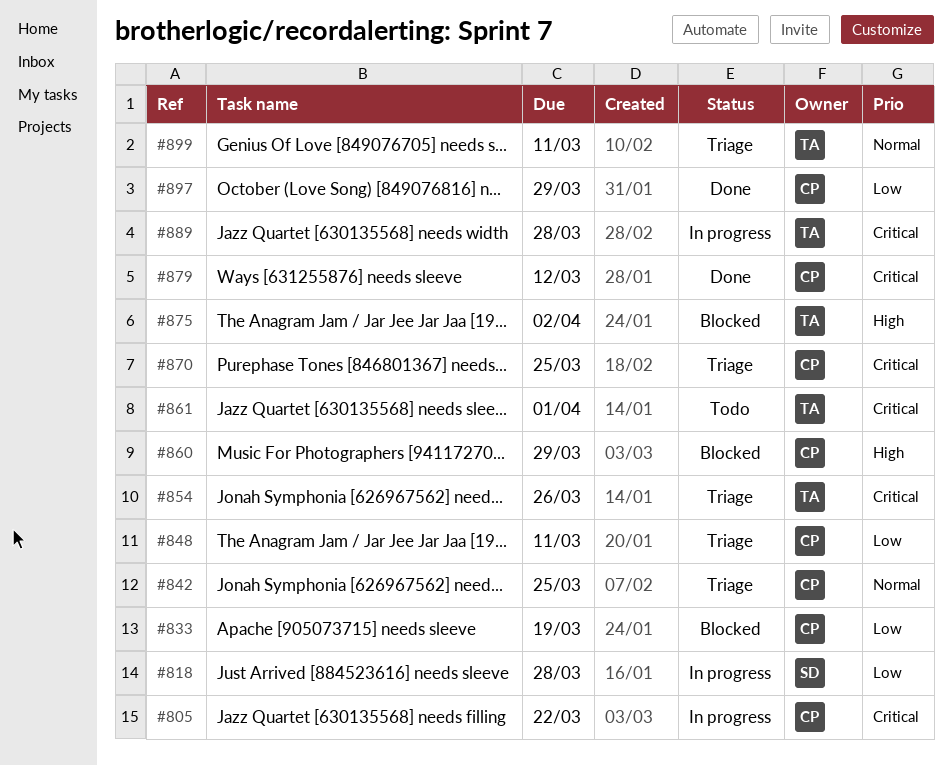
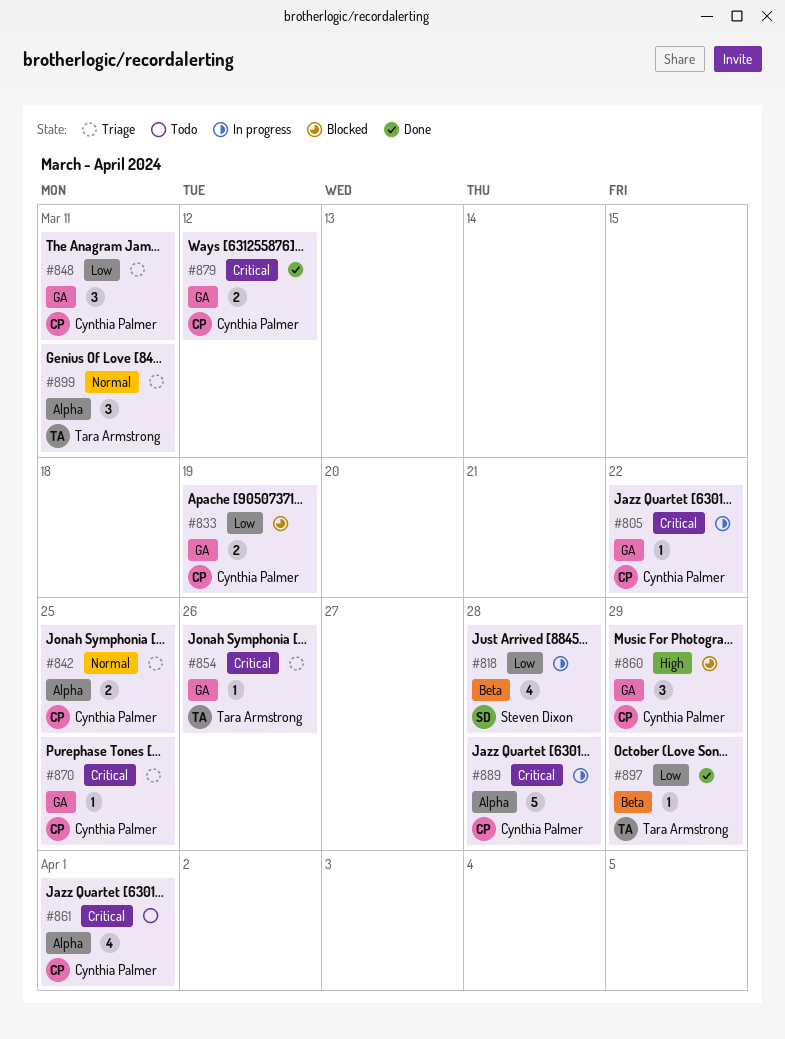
#861, owner: Tara Armstrong -> Cynthia Palmer
#875: present -> none
#889, owner: Tara Armstrong -> Cynthia Palmer
#897, owner: Cynthia Palmer -> Tara Armstrong

